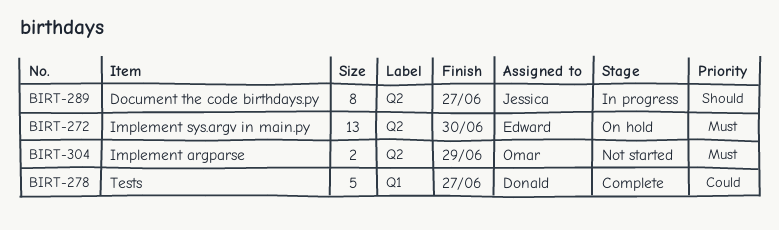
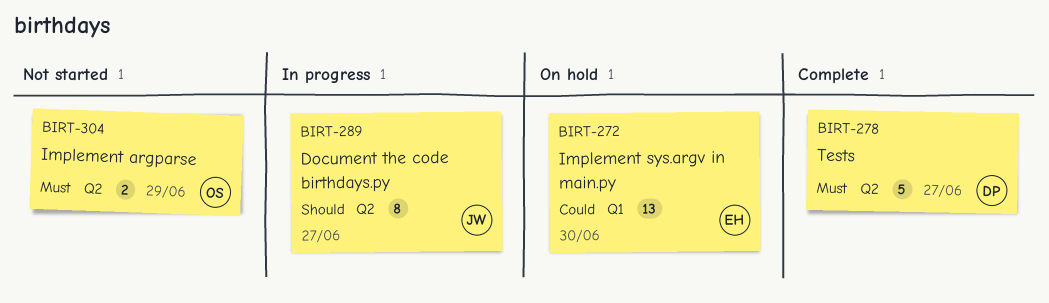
BIRT-272, priority: Must -> Could
BIRT-272, label: Q2 -> Q1
BIRT-278, priority: Could -> Must
BIRT-278, label: Q1 -> Q2

